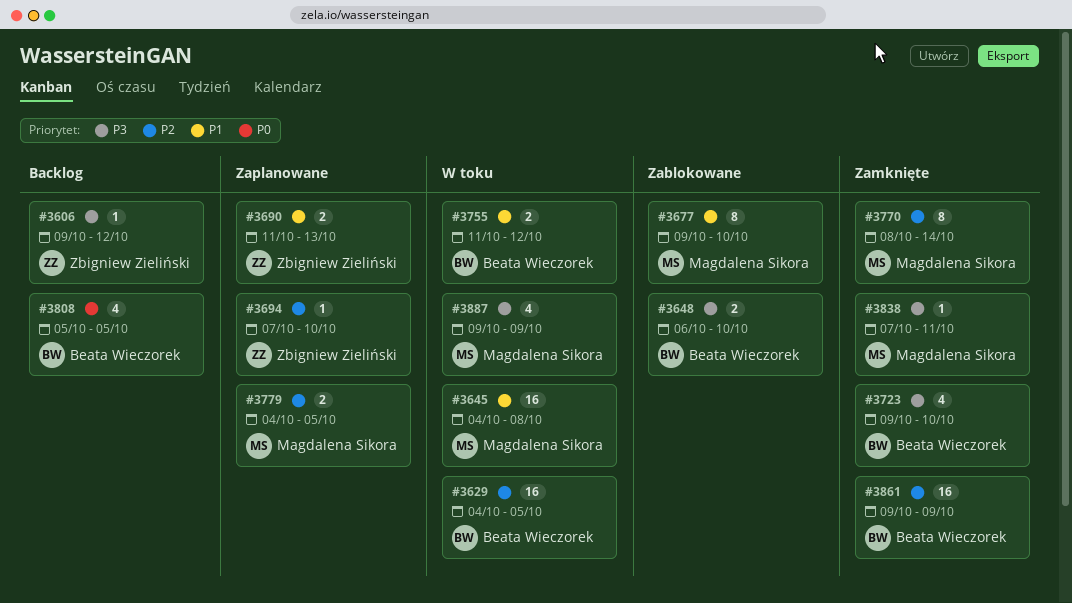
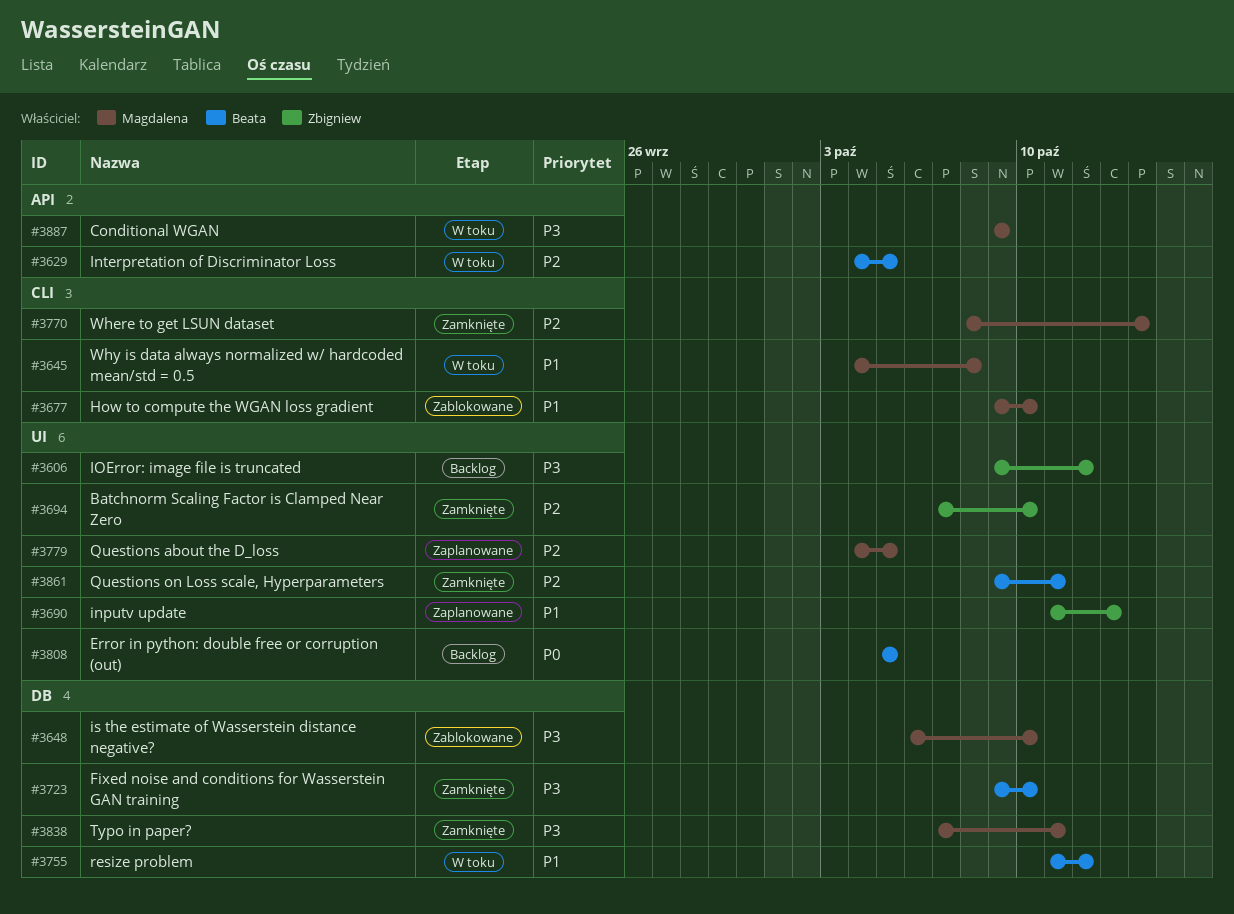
#3648, owner: Beata Wieczorek -> Magdalena Sikora
#3694, status: Zaplanowane -> Zamknięte
#3861, due: Oct 9 -> Oct 11

